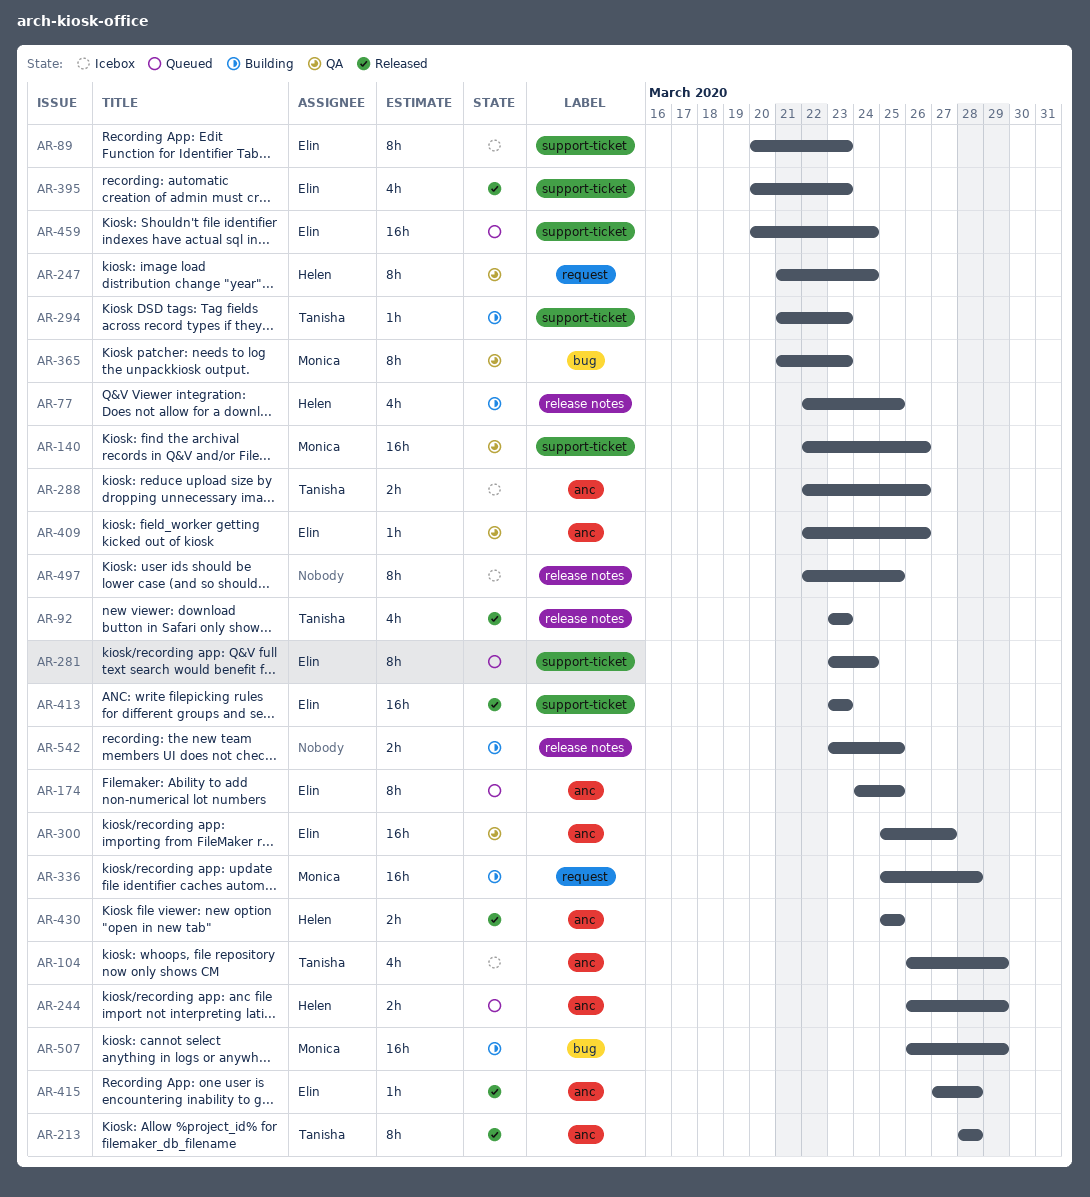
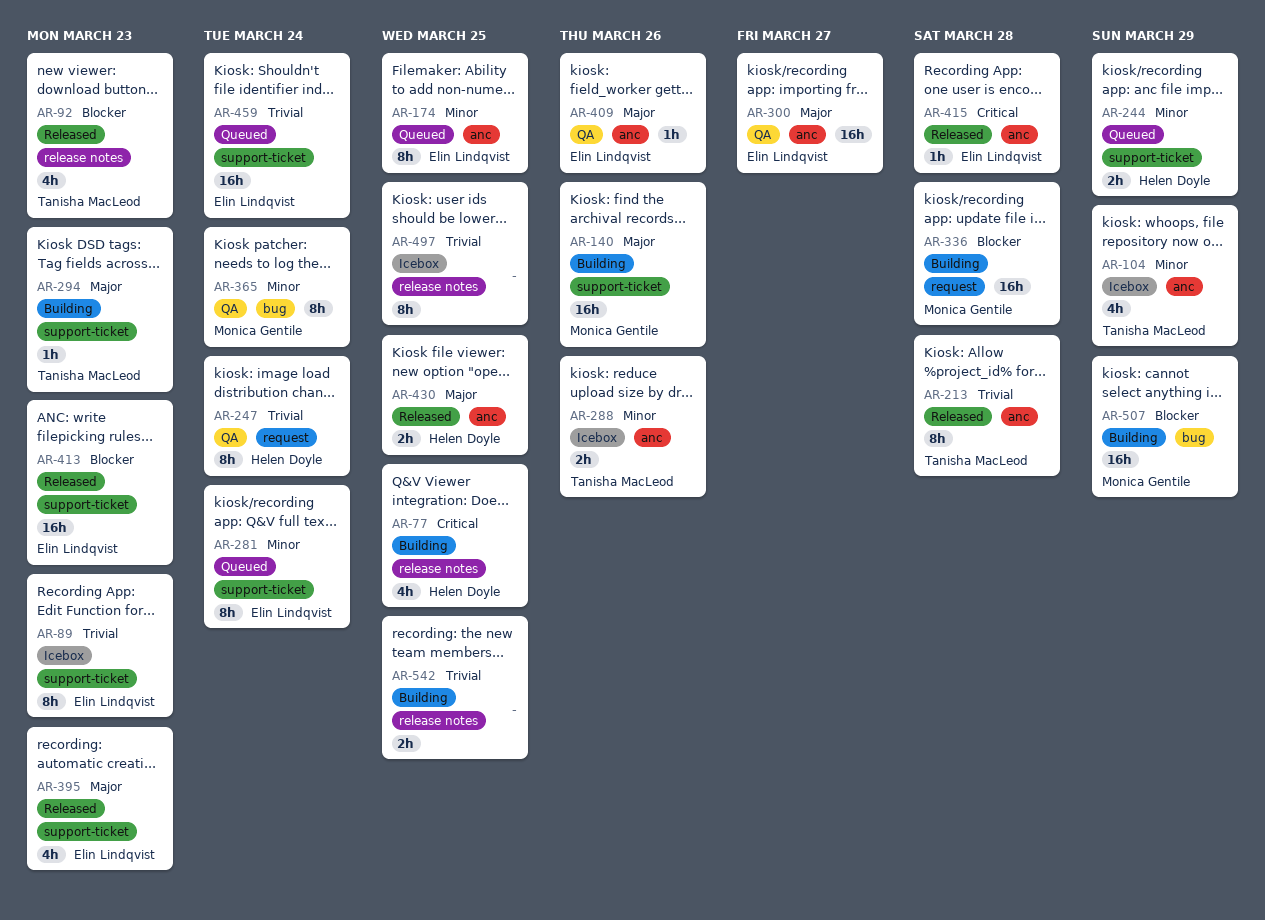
AR-140, status: QA -> Building
AR-244, label: anc -> support-ticket
AR-365, due: Mar 23 -> Mar 24

